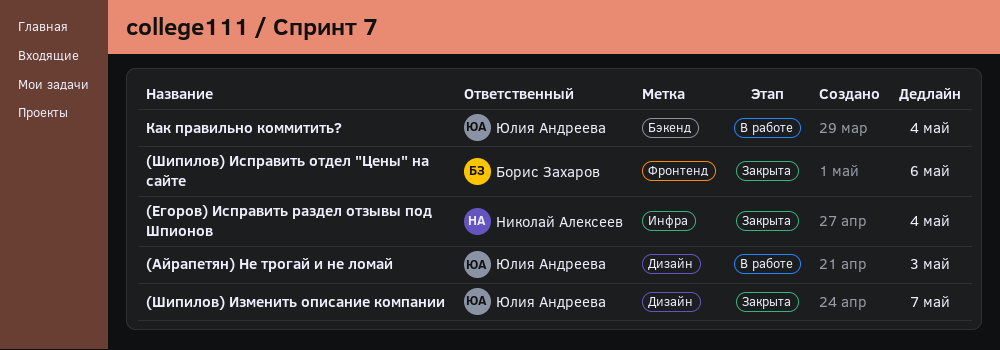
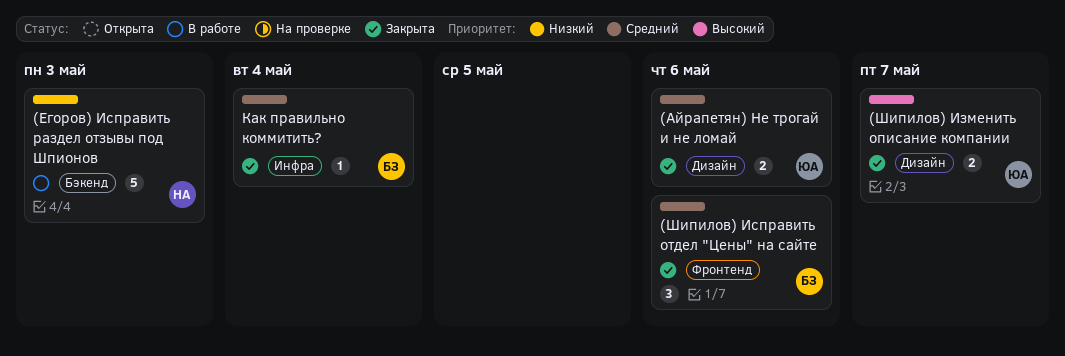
(Айрапетян) Не трогай и не ломай, status: В работе -> Закрыта
(Айрапетян) Не трогай и не ломай, due: May 3 -> May 6
(Егоров) Исправить раздел отзывы под Шпионов, status: Закрыта -> В работе
(Егоров) Исправить раздел отзывы под Шпионов, label: Инфра -> Бэкенд
(Егоров) Исправить раздел отзывы под Шпионов, due: May 4 -> May 3
Как правильно коммитить?, status: В работе -> Закрыта
Как правильно коммитить?, owner: Юлия Андреева -> Борис Захаров
Как правильно коммитить?, label: Бэкенд -> Инфра

